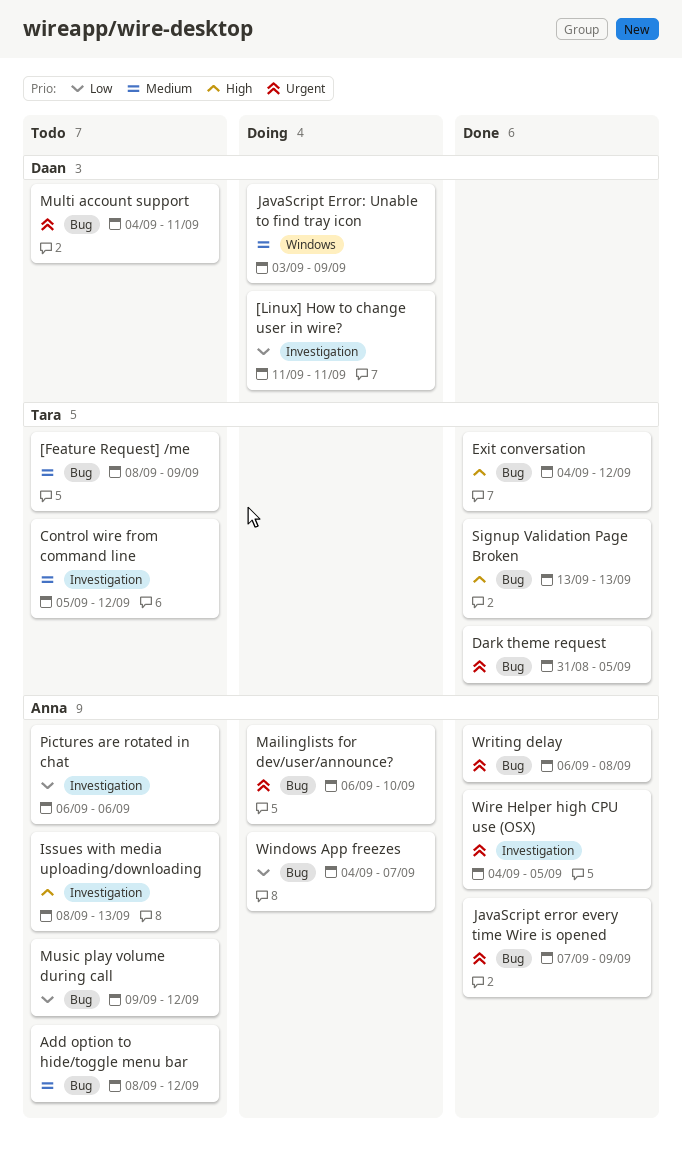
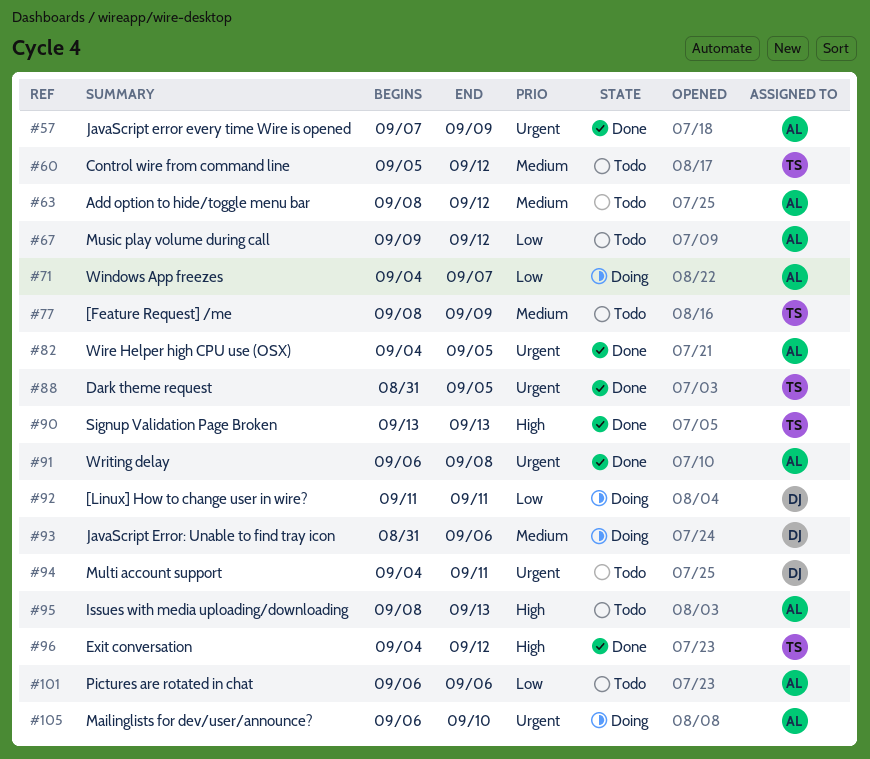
JavaScript Error: Unable to find tray icon, start: Sep 3 -> Aug 31
JavaScript Error: Unable to find tray icon, due: Sep 9 -> Sep 6

